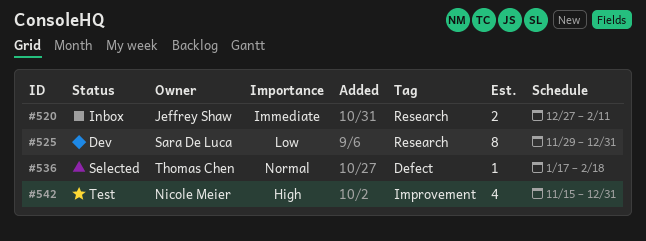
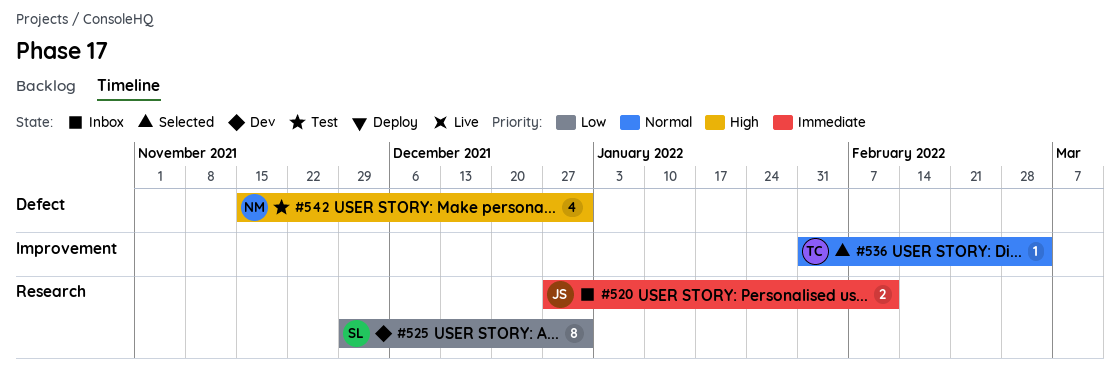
#536, label: Defect -> Improvement
#536, start: Jan 17 -> Jan 31
#536, due: Feb 18 -> Mar 4
#542, label: Improvement -> Defect

